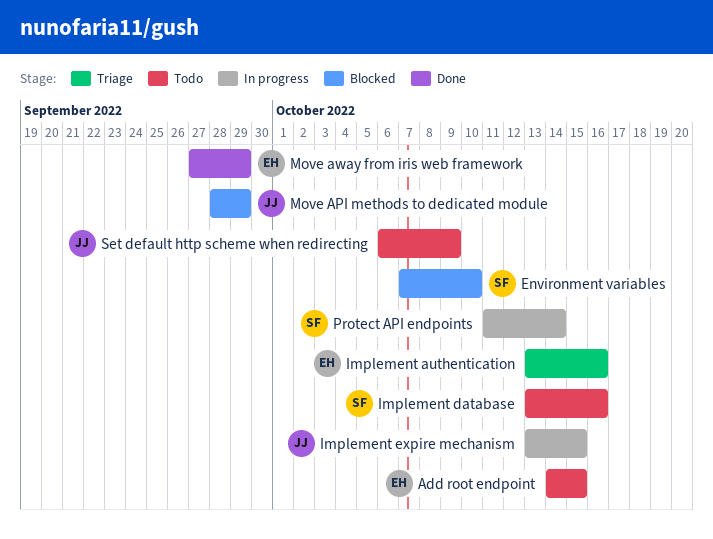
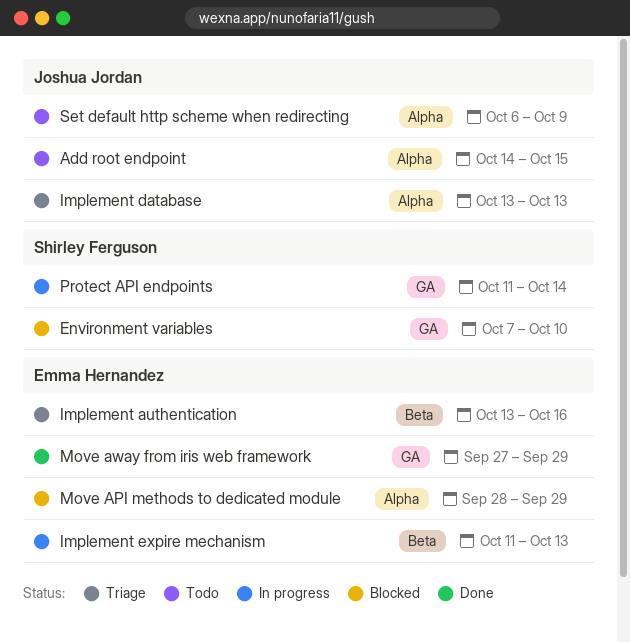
Add root endpoint, owner: Emma Hernandez -> Joshua Jordan
Implement database, status: Todo -> Triage
Implement database, owner: Shirley Ferguson -> Joshua Jordan
Implement database, due: Oct 16 -> Oct 13
Implement expire mechanism, owner: Joshua Jordan -> Emma Hernandez
Implement expire mechanism, start: Oct 13 -> Oct 11
Implement expire mechanism, due: Oct 15 -> Oct 13
Move API methods to dedicated module, owner: Joshua Jordan -> Emma Hernandez

